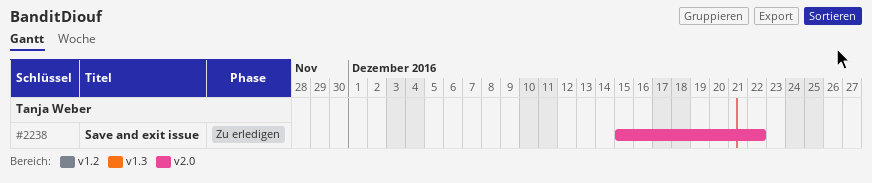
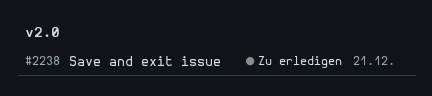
#2238, due: Dec 22 -> Dec 21

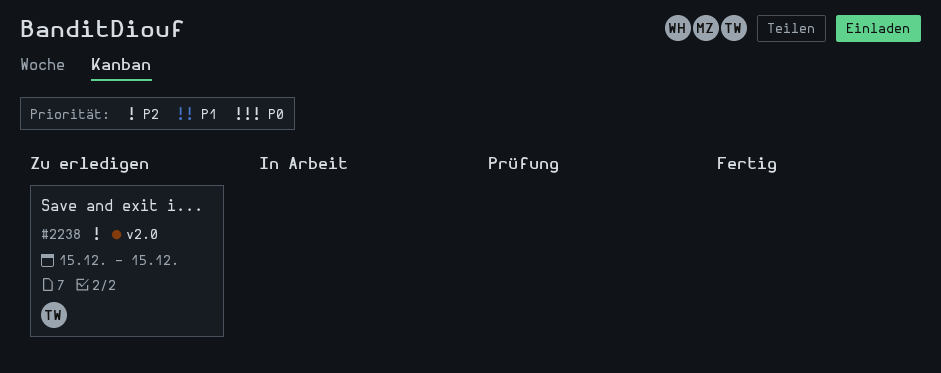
#2238, due: Dec 21 -> Dec 15

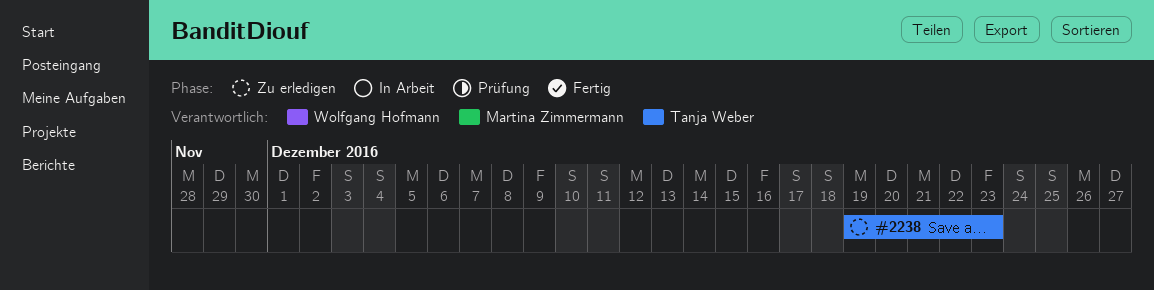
#2238, start: Dec 15 -> Dec 19
#2238, due: Dec 15 -> Dec 23

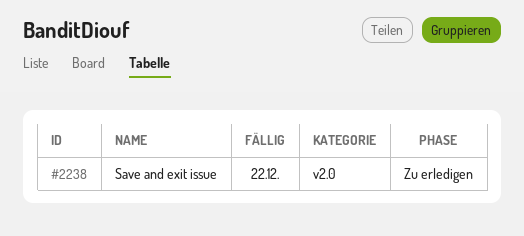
#2238, due: Dec 23 -> Dec 22

